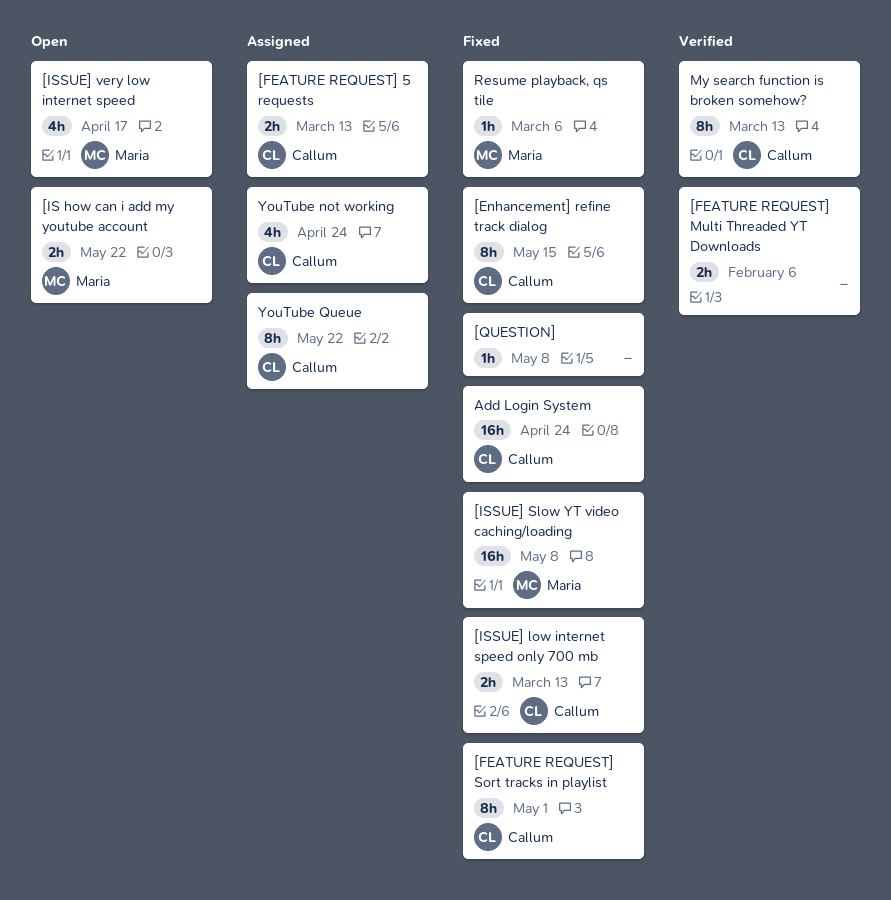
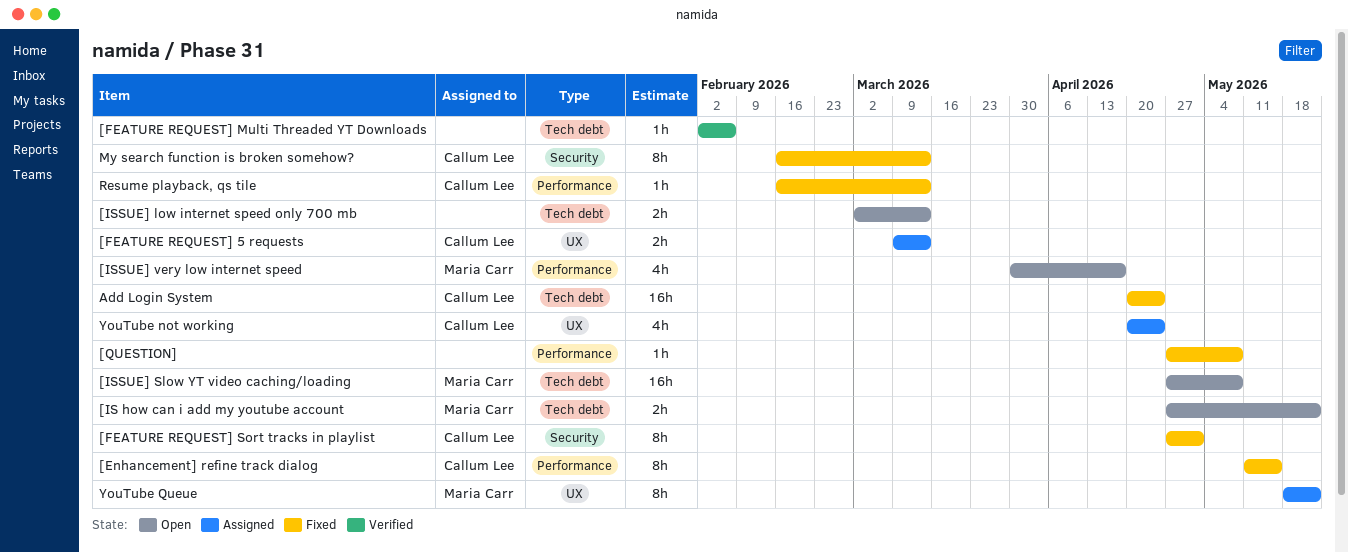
[FEATURE REQUEST] Multi Threaded YT Downloads, estimate: 2h -> 1h
[ISSUE] low internet speed only 700 mb, status: Fixed -> Open
[ISSUE] low internet speed only 700 mb, owner: Callum Lee -> none
[ISSUE] Slow YT video caching/loading, status: Fixed -> Open
My search function is broken somehow?, status: Verified -> Fixed
Resume playback, qs tile, owner: Maria Carr -> Callum Lee
Resume playback, qs tile, due: Mar 6 -> Mar 13
YouTube Queue, owner: Callum Lee -> Maria Carr

